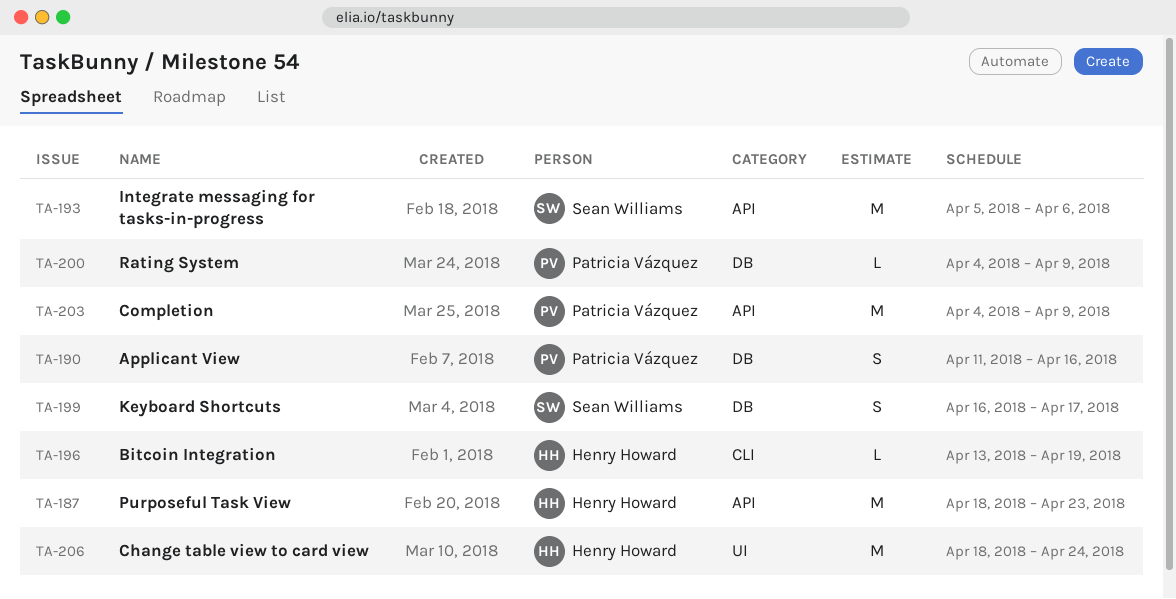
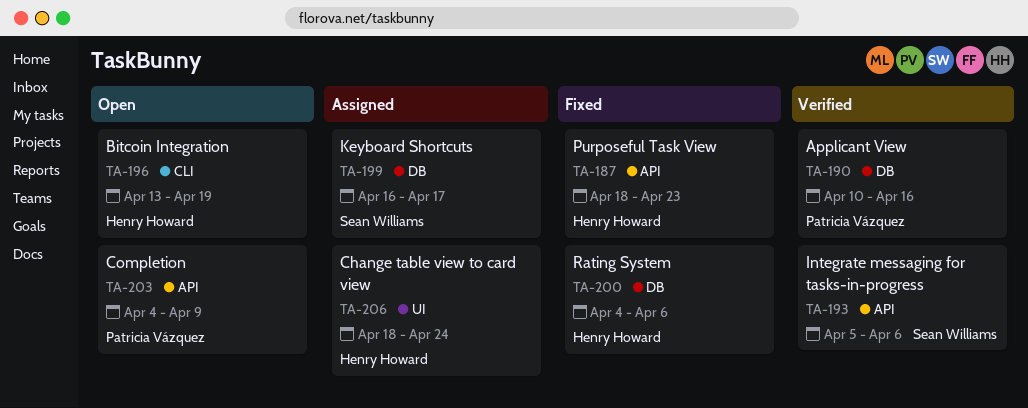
TA-190, start: Apr 11 -> Apr 10
TA-200, owner: Patricia Vázquez -> Henry Howard
TA-200, due: Apr 9 -> Apr 6

